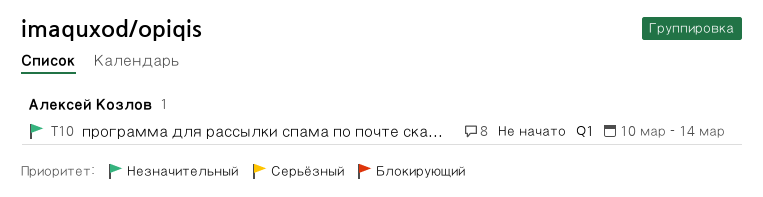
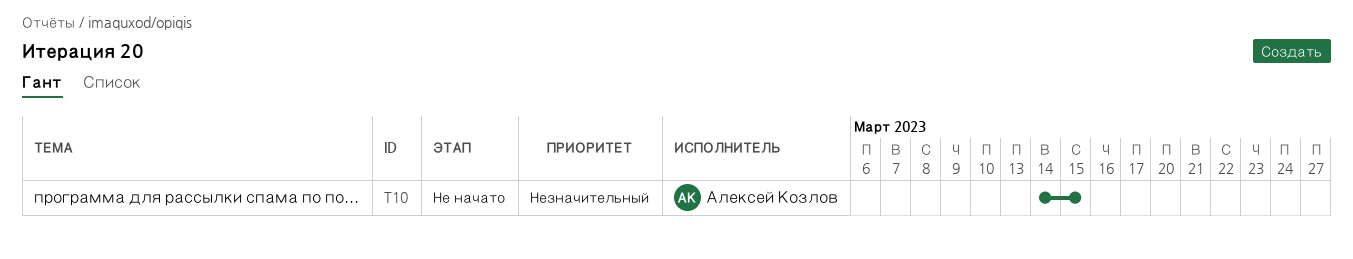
T10, start: Mar 10 -> Mar 14
T10, due: Mar 14 -> Mar 15

